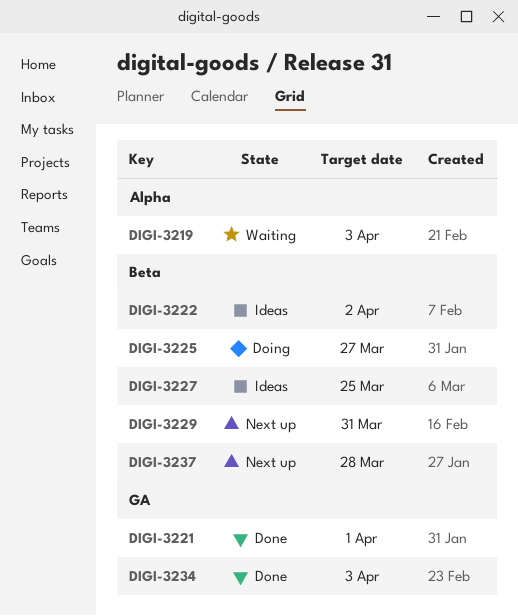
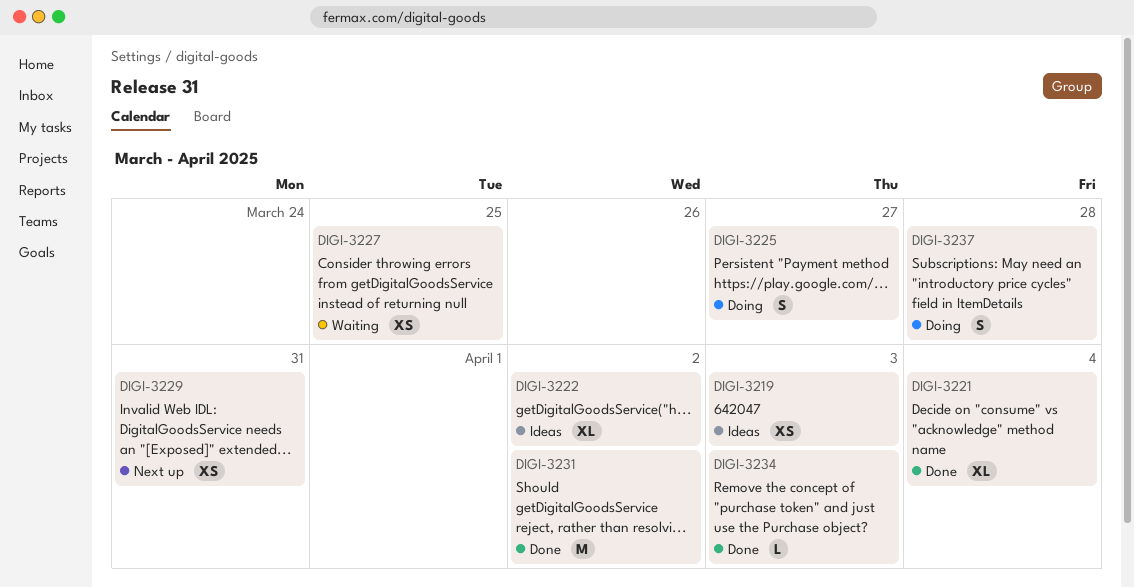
DIGI-3219, status: Waiting -> Ideas
DIGI-3221, due: Apr 1 -> Apr 4
DIGI-3227, status: Ideas -> Waiting
DIGI-3231: none -> present
DIGI-3237, status: Next up -> Doing

